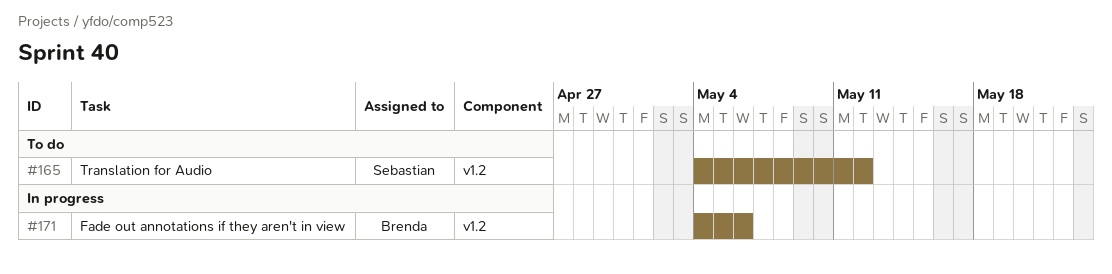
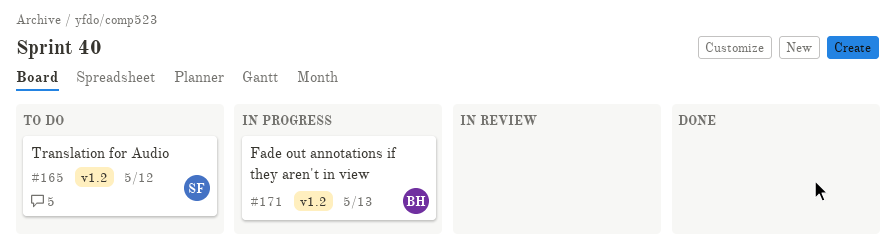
#171, due: May 6 -> May 13

